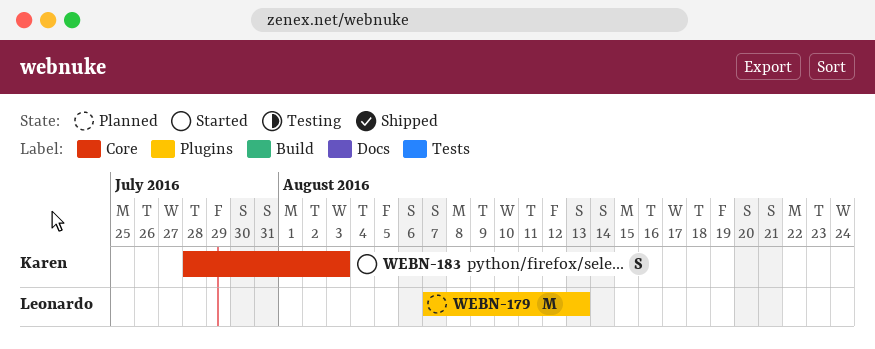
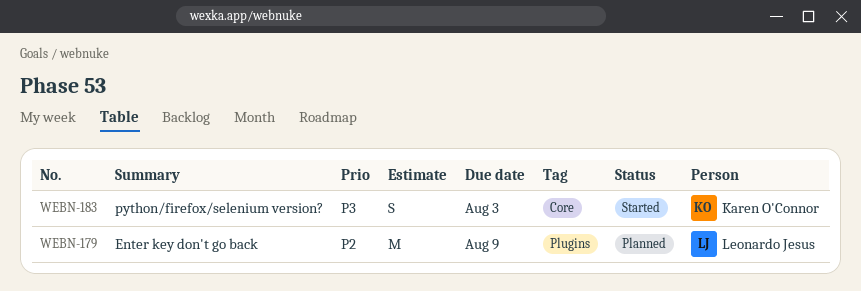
WEBN-179, due: Aug 13 -> Aug 9

